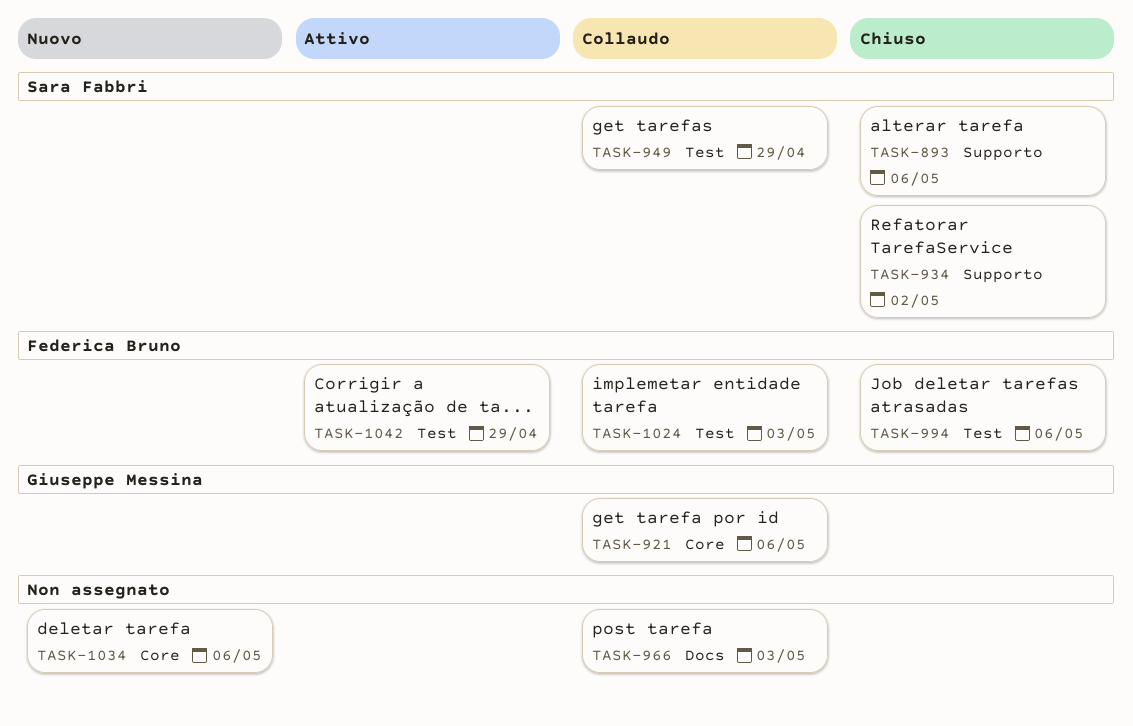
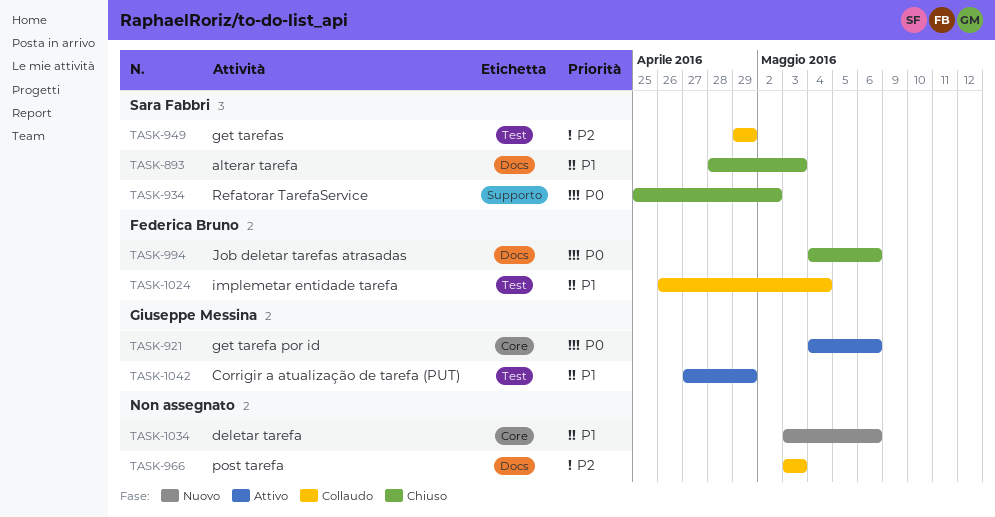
TASK-893, label: Supporto -> Docs
TASK-893, due: May 6 -> May 3
TASK-921, status: Collaudo -> Attivo
TASK-994, label: Test -> Docs
TASK-1024, due: May 3 -> May 4
TASK-1042, owner: Federica Bruno -> Giuseppe Messina

